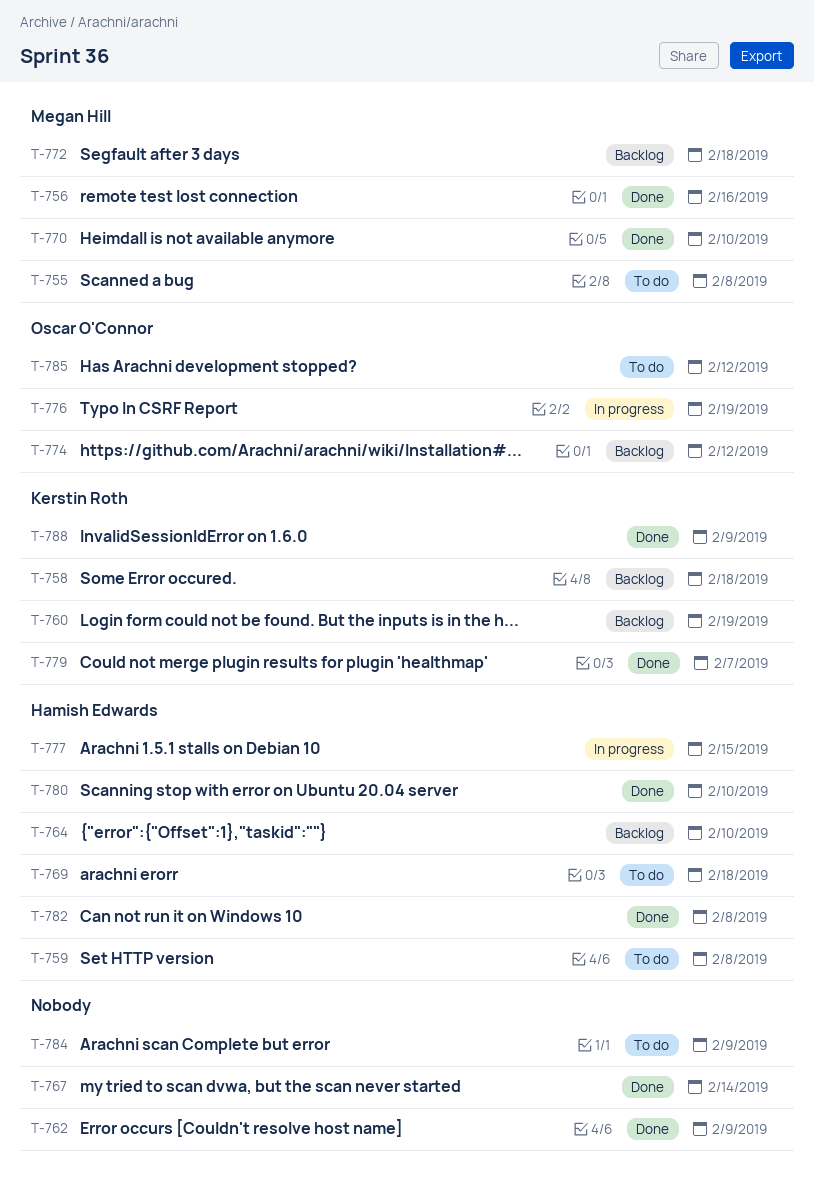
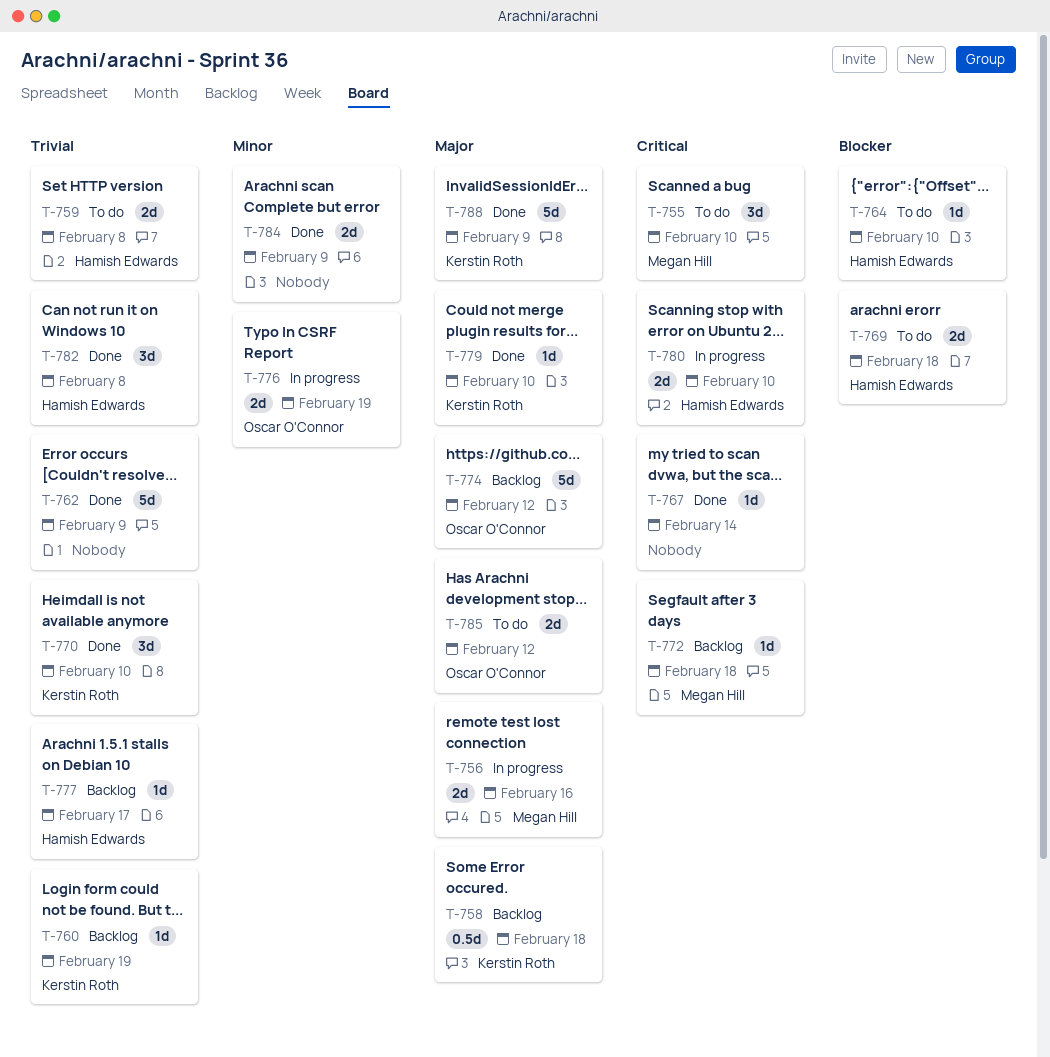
T-755, due: Feb 8 -> Feb 10
T-756, status: Done -> In progress
T-764, status: Backlog -> To do
T-770, owner: Megan Hill -> Kerstin Roth
T-777, status: In progress -> Backlog
T-777, due: Feb 15 -> Feb 17
T-779, due: Feb 7 -> Feb 10
T-780, status: Done -> In progress
T-784, status: To do -> Done

